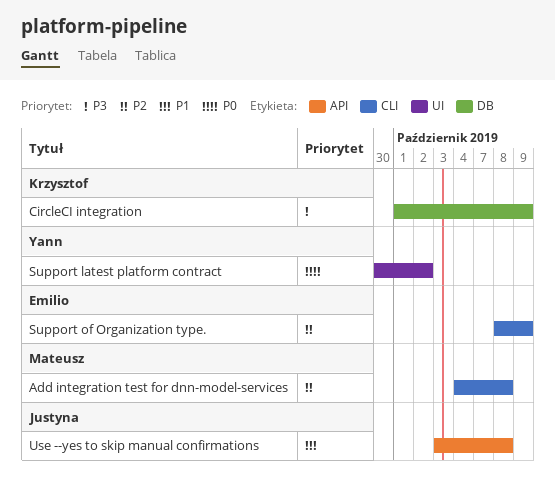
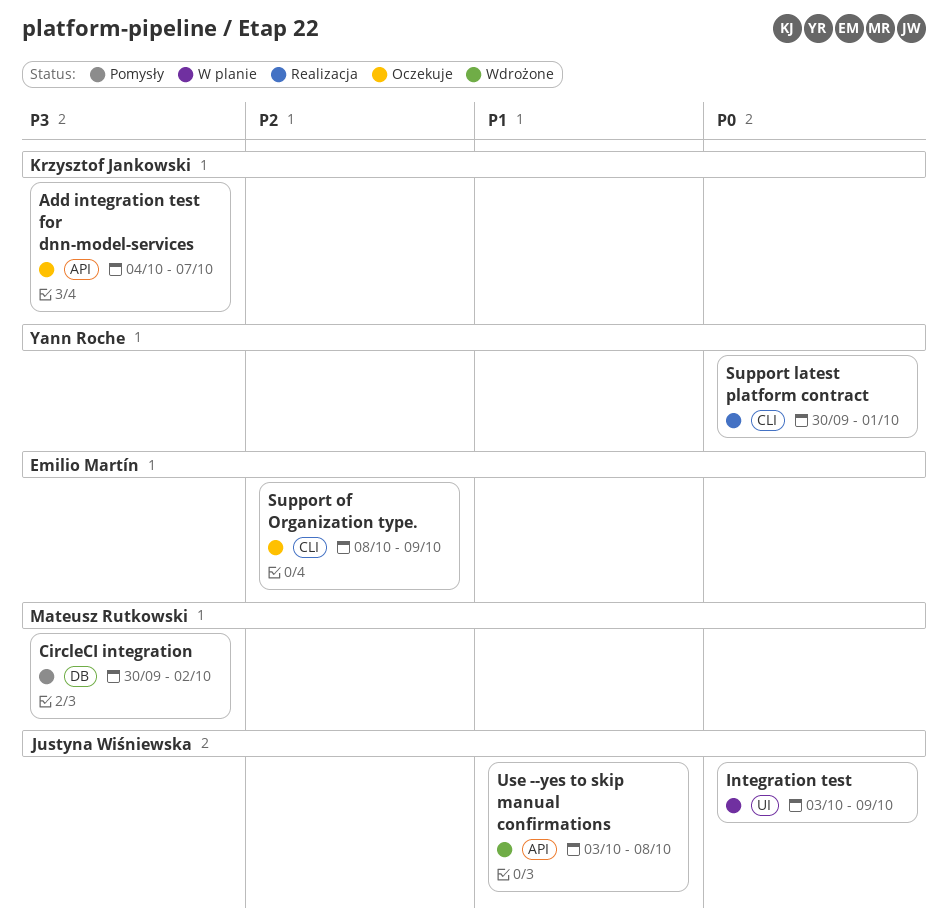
Add integration test for dnn-model-services, owner: Mateusz Rutkowski -> Krzysztof Jankowski
Add integration test for dnn-model-services, priority: P2 -> P3
Add integration test for dnn-model-services, label: CLI -> API
Add integration test for dnn-model-services, due: Oct 8 -> Oct 7
CircleCI integration, owner: Krzysztof Jankowski -> Mateusz Rutkowski
CircleCI integration, start: Oct 1 -> Sep 30
CircleCI integration, due: Oct 9 -> Oct 2
Integration test: none -> present
Support latest platform contract, label: UI -> CLI
Support latest platform contract, due: Oct 2 -> Oct 1

